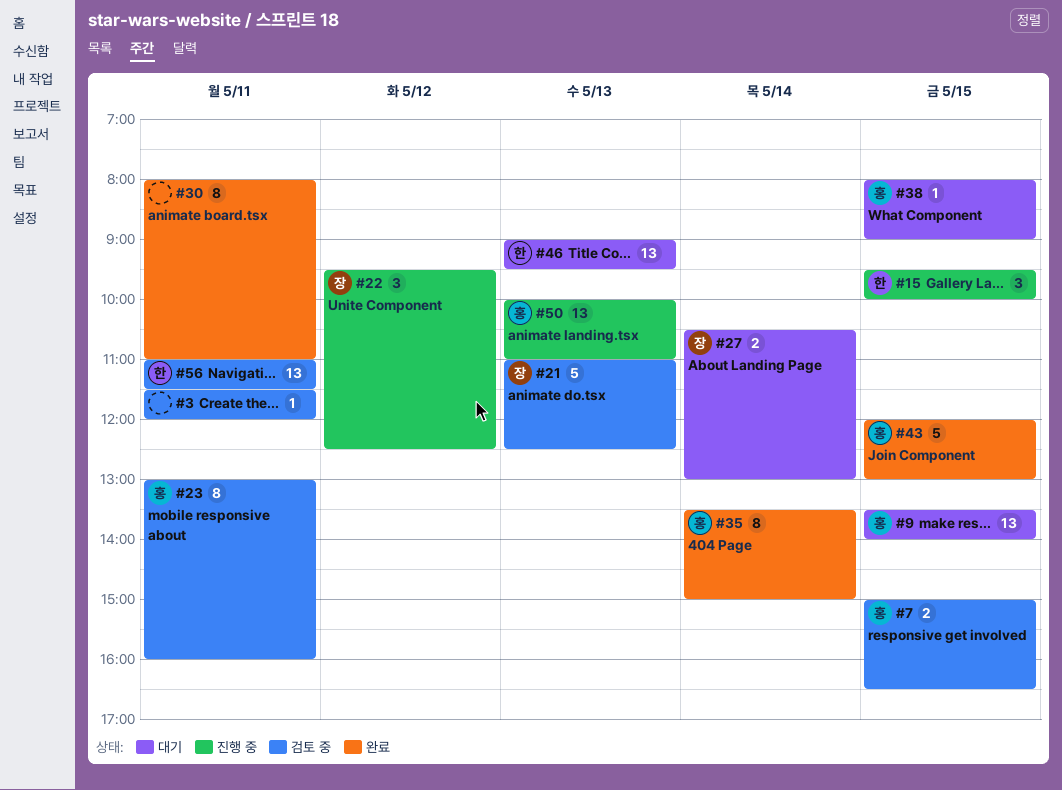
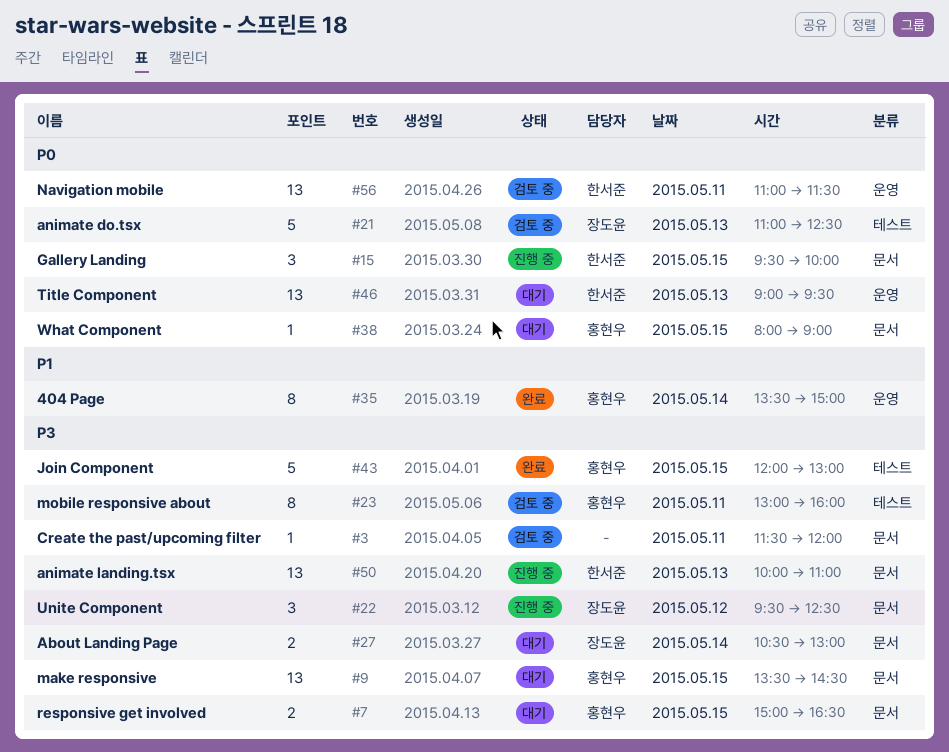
#7, status: 검토 중 -> 대기
#9, ends: 14:00 -> 14:30
#30: present -> none
#50, owner: 홍현우 -> 한서준

